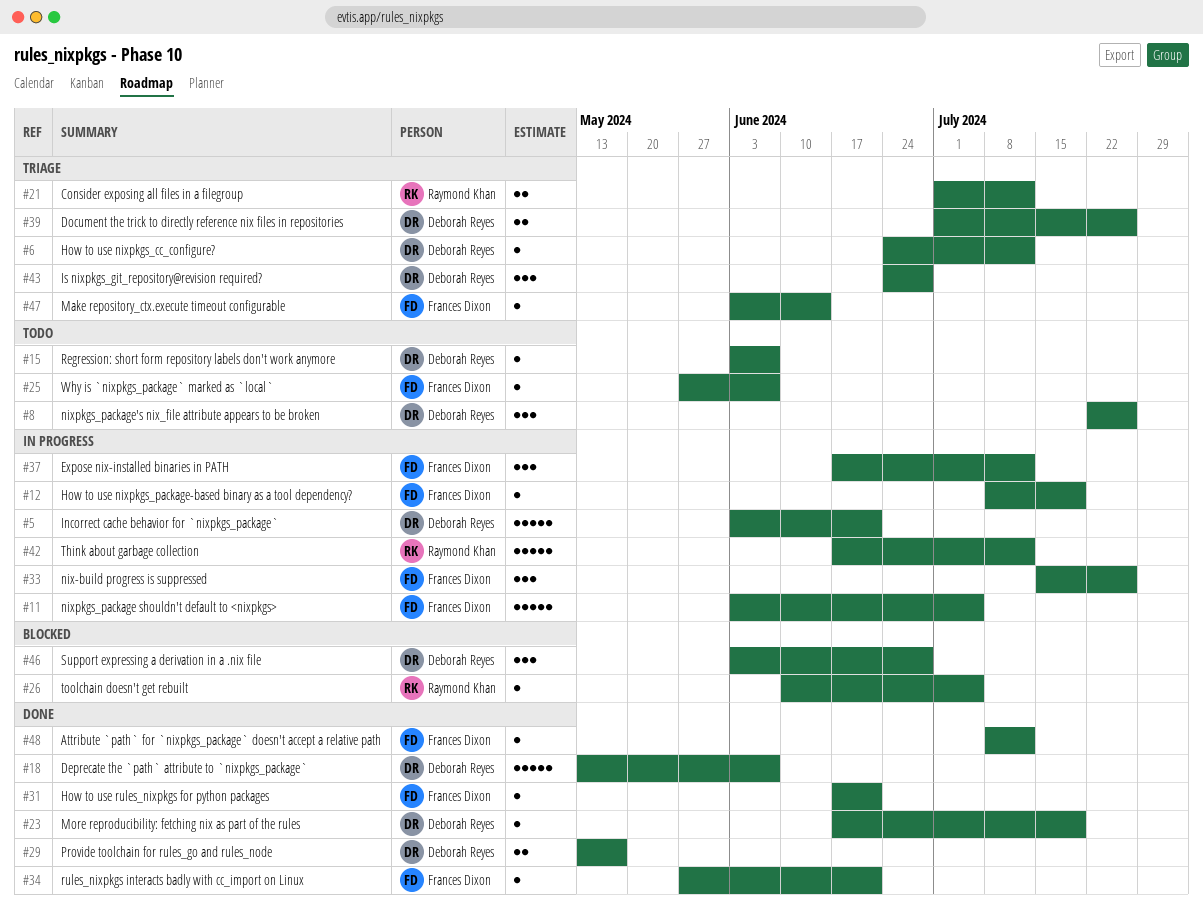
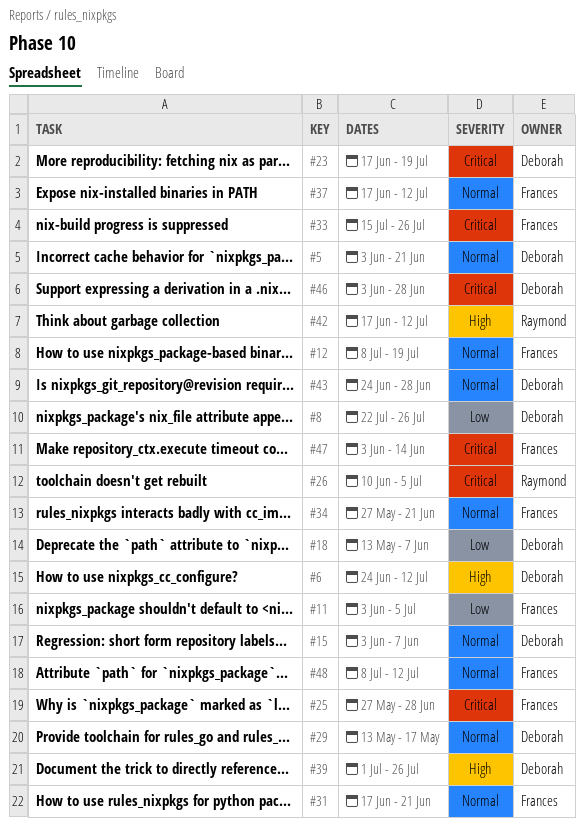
#21: present -> none
#25, due: Jun 7 -> Jun 28

